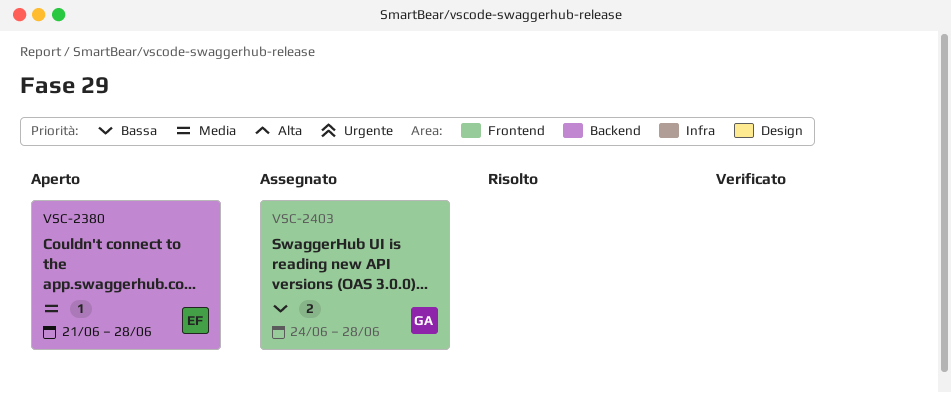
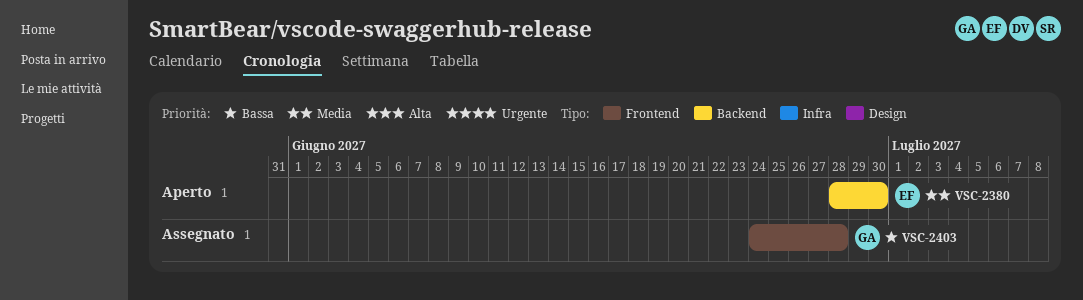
VSC-2380, start: Jun 21 -> Jun 28
VSC-2380, due: Jun 28 -> Jun 30

